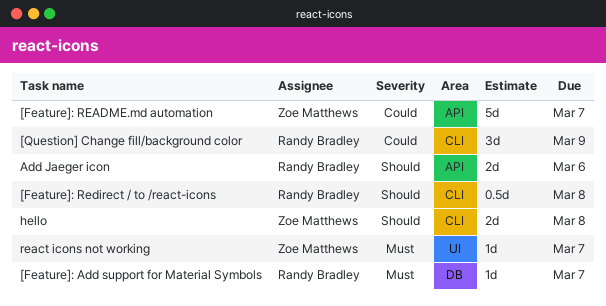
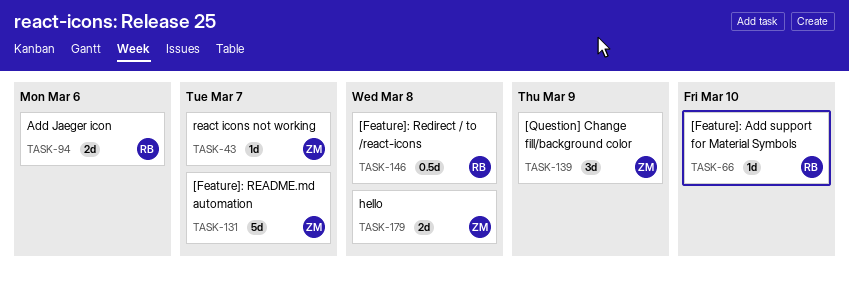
[Feature]: Add support for Material Symbols, due: Mar 7 -> Mar 10
[Question] Change fill/background color, owner: Randy Bradley -> Zoe Matthews

